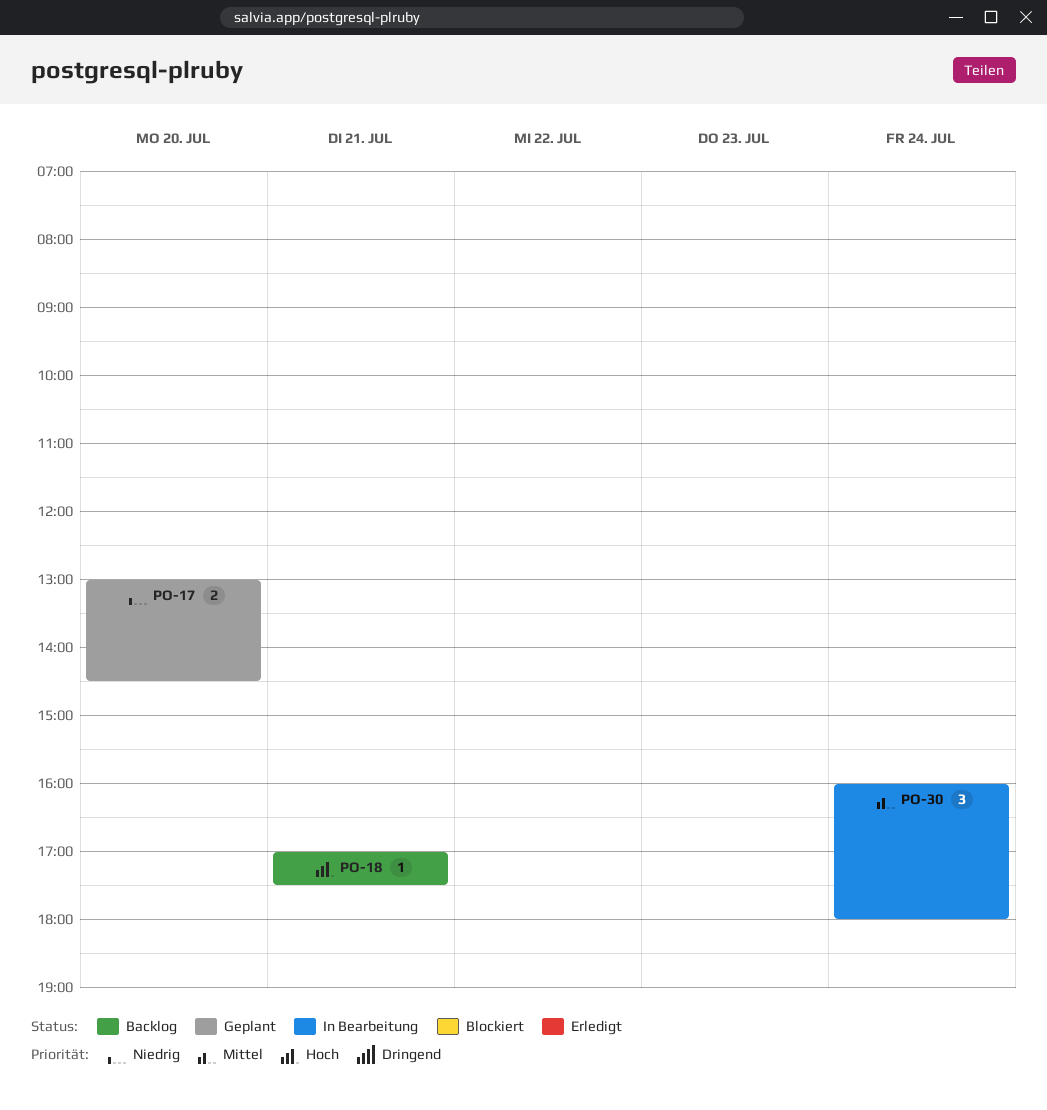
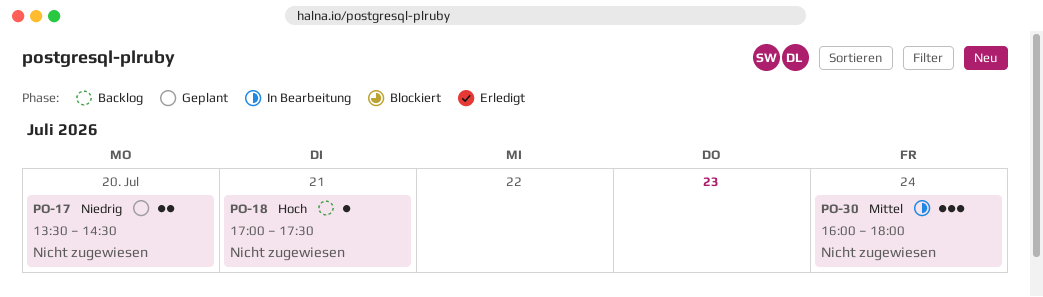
PO-17, begins: 13:00 -> 13:30

